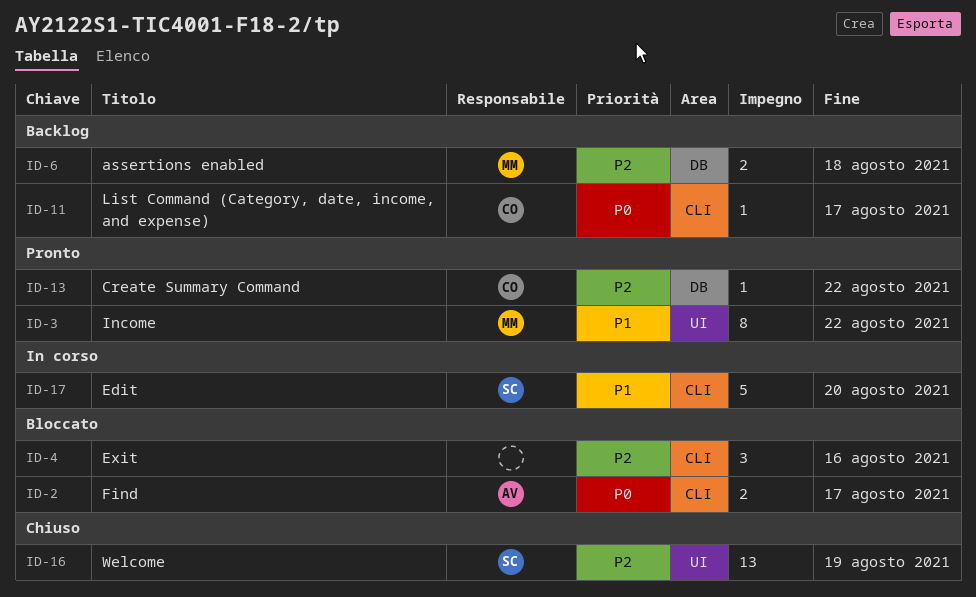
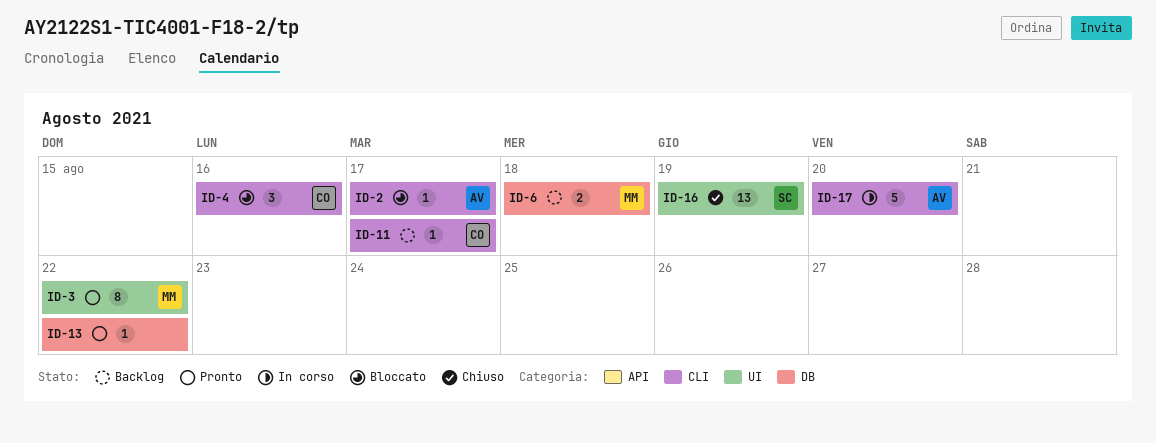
ID-2, estimate: 2 -> 1
ID-4, owner: none -> CO
ID-13, owner: CO -> none
ID-17, owner: SC -> AV

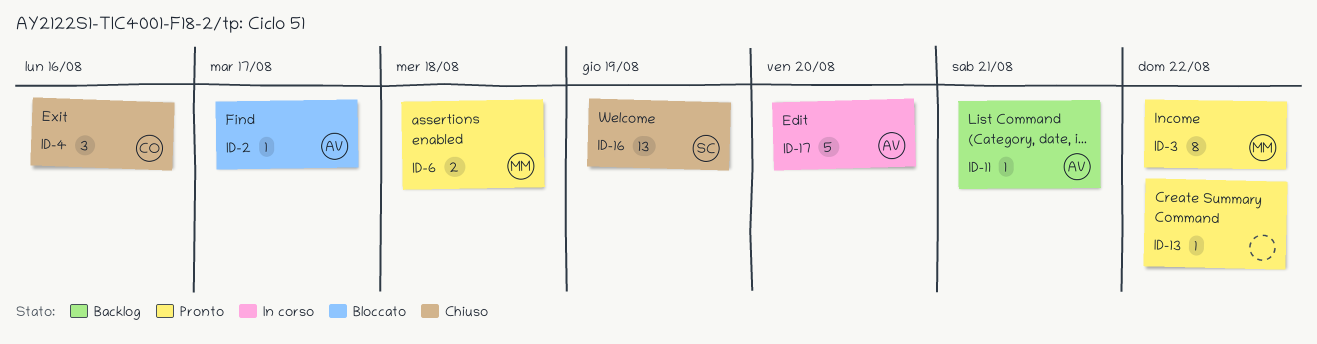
ID-4, status: Bloccato -> Chiuso
ID-6, status: Backlog -> Pronto
ID-11, owner: CO -> AV
ID-11, due: Aug 17 -> Aug 21

